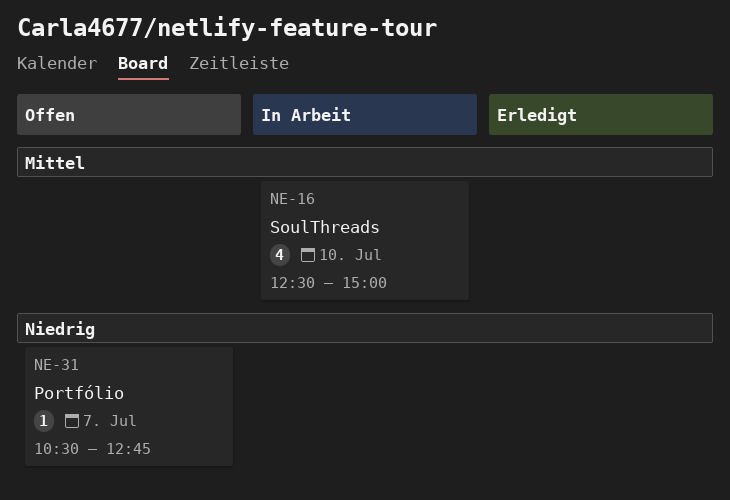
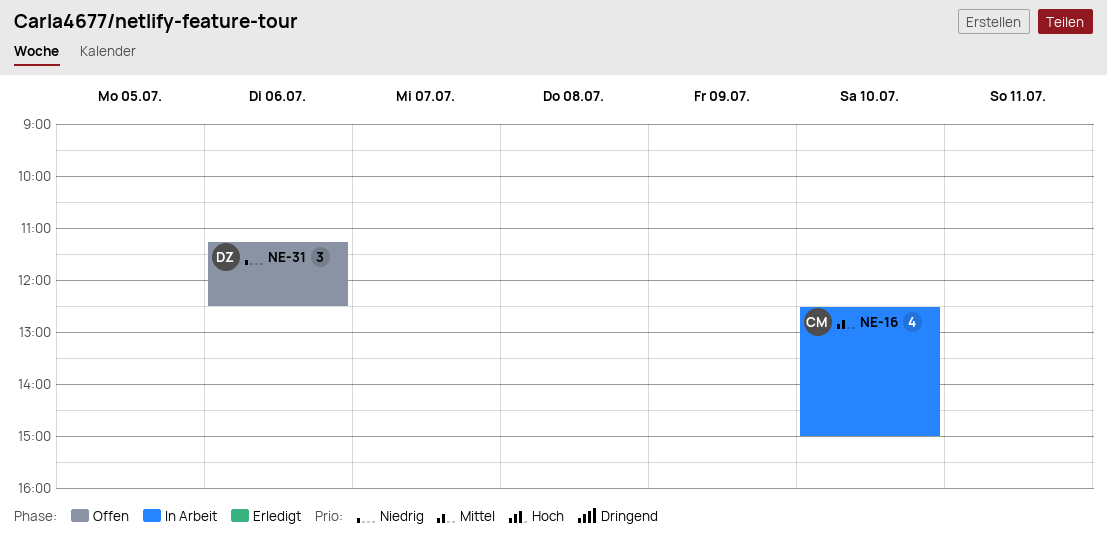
NE-31, estimate: 1 -> 3
NE-31, day: Jul 7 -> Jul 6
NE-31, begins: 10:30 -> 11:15
NE-31, ends: 12:45 -> 12:30

